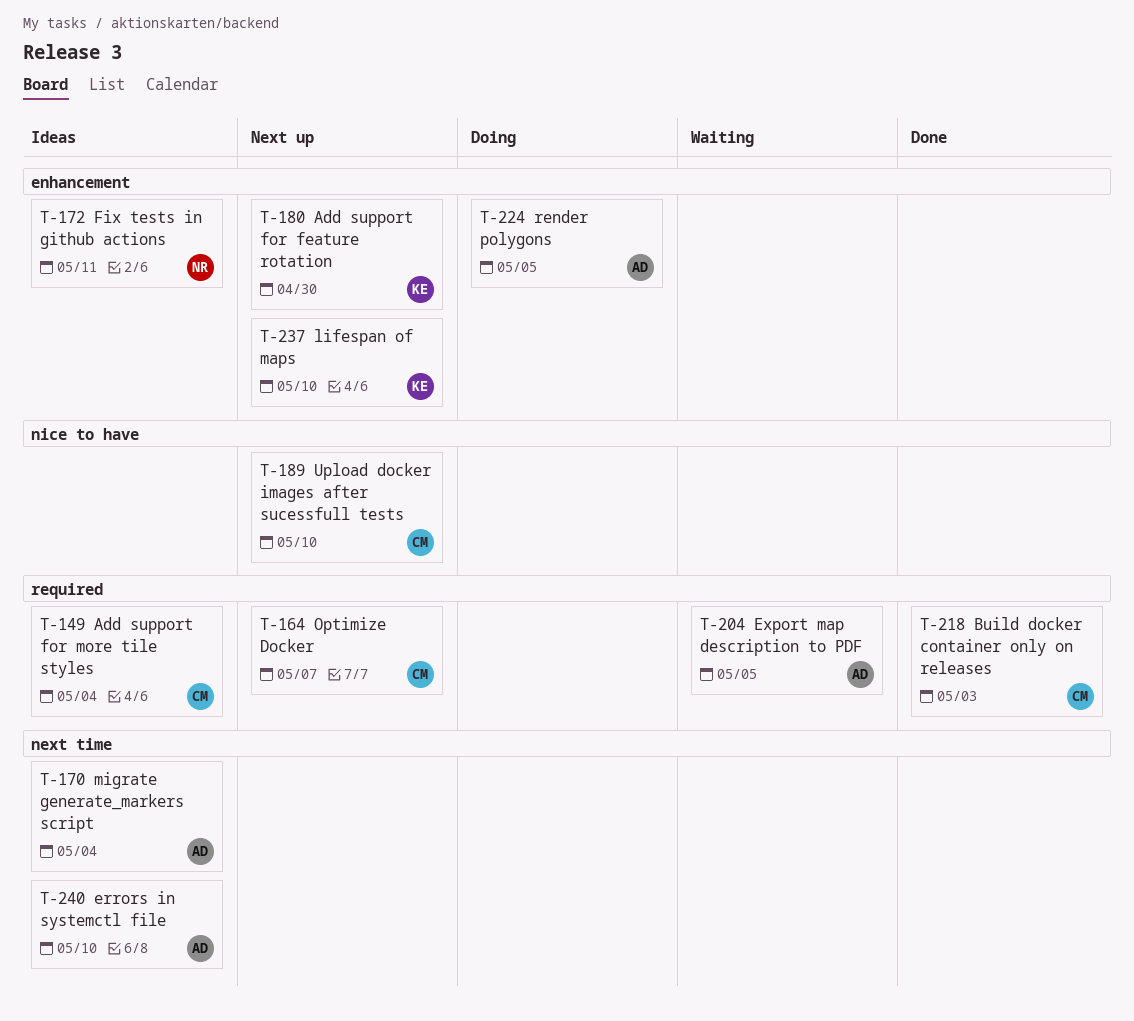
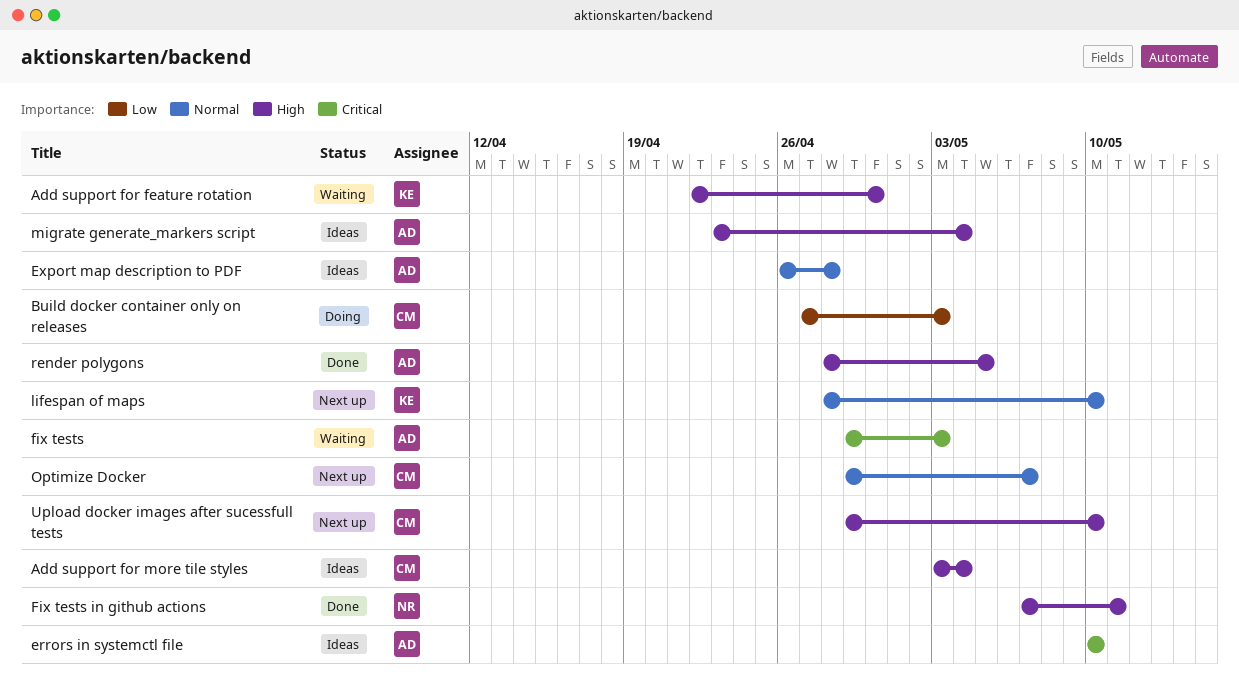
Add support for feature rotation, status: Next up -> Waiting
Build docker container only on releases, status: Done -> Doing
Export map description to PDF, status: Waiting -> Ideas
Export map description to PDF, due: May 5 -> Apr 28
fix tests: none -> present
Fix tests in github actions, status: Ideas -> Done
render polygons, status: Doing -> Done

